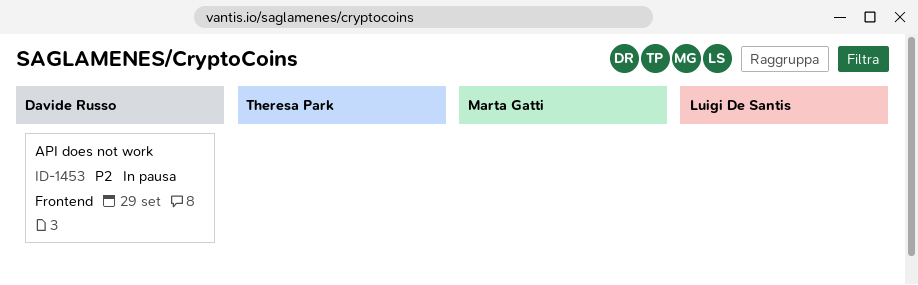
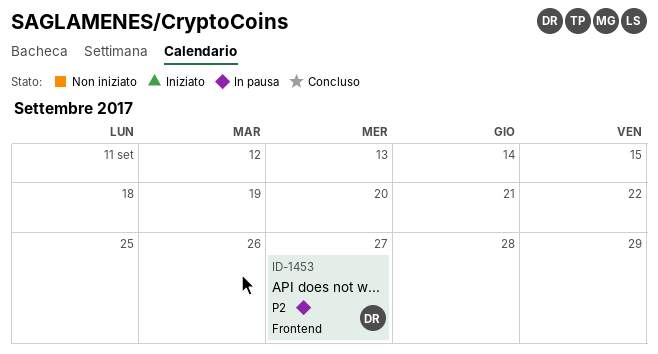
ID-1453, due: Sep 29 -> Sep 27

